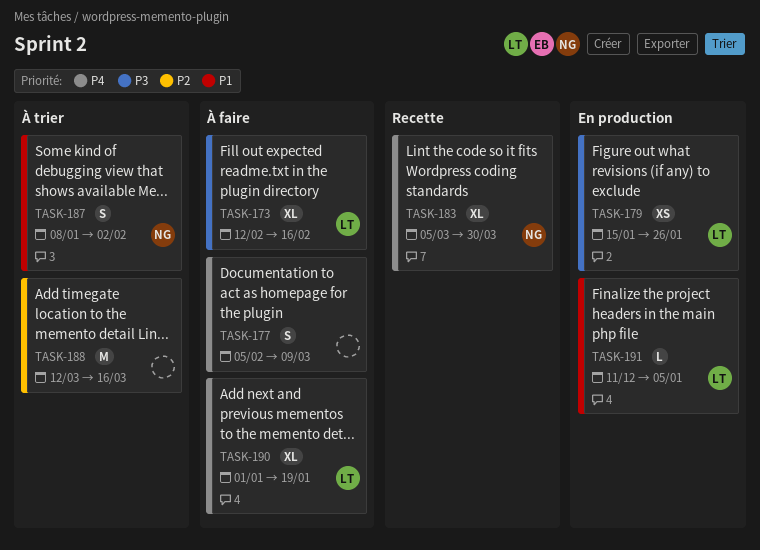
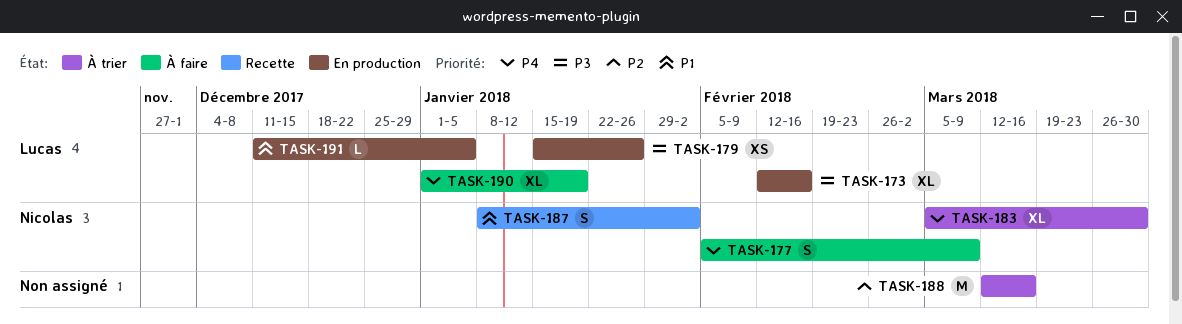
TASK-173, status: À faire -> En production
TASK-177, owner: none -> Nicolas
TASK-183, status: Recette -> À trier
TASK-187, status: À trier -> Recette

